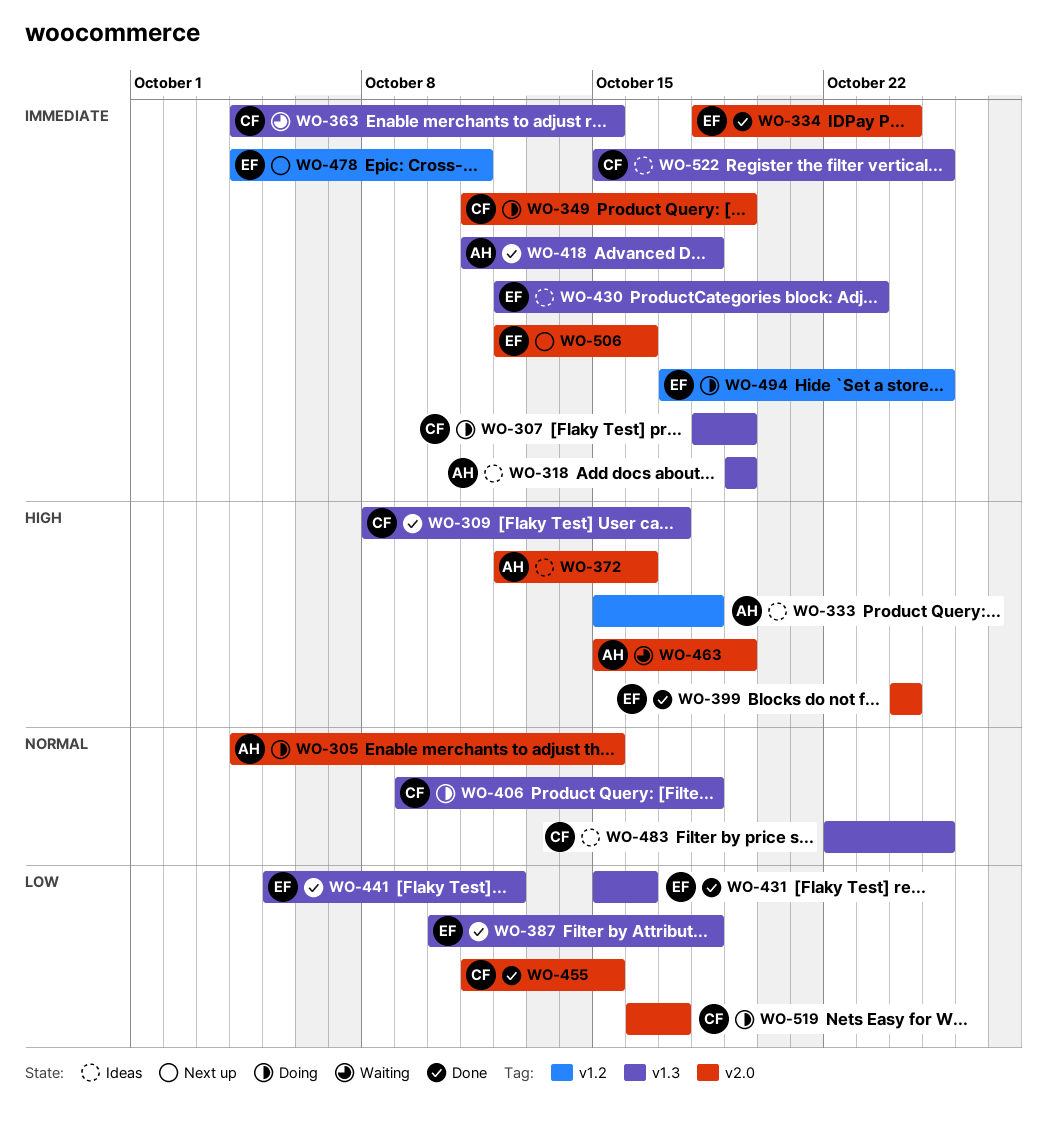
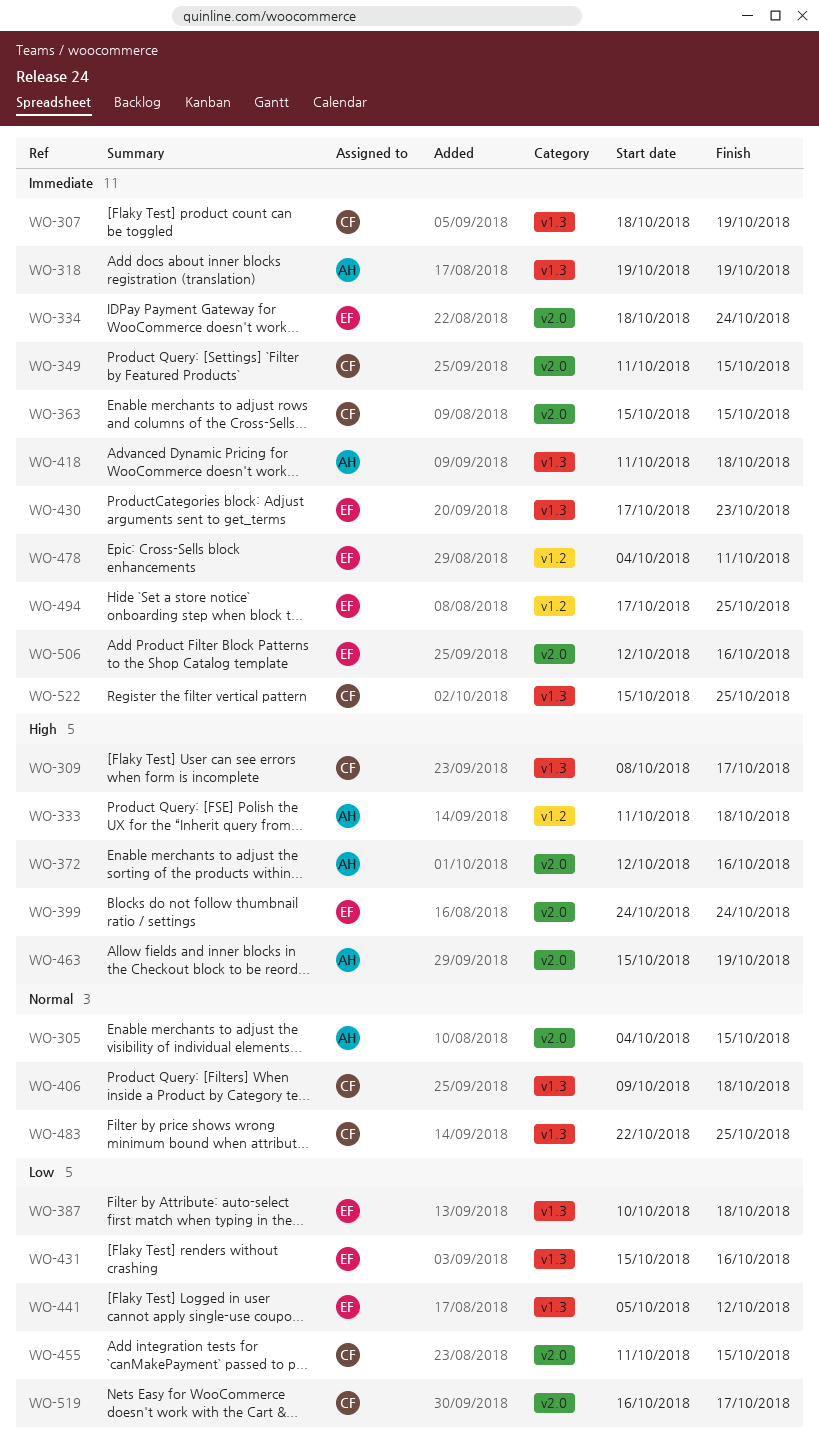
WO-333, start: Oct 15 -> Oct 11
WO-349, due: Oct 19 -> Oct 15
WO-363, label: v1.3 -> v2.0
WO-363, start: Oct 4 -> Oct 15
WO-430, start: Oct 12 -> Oct 17

